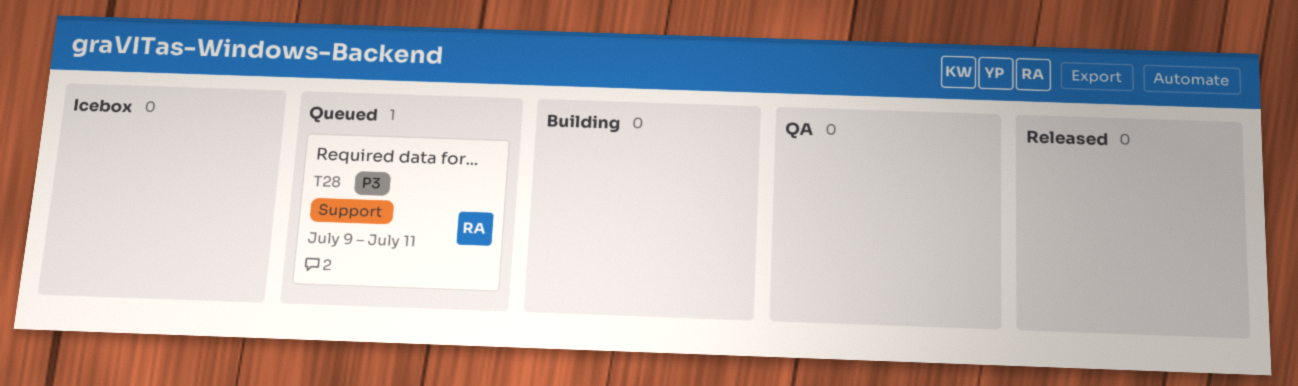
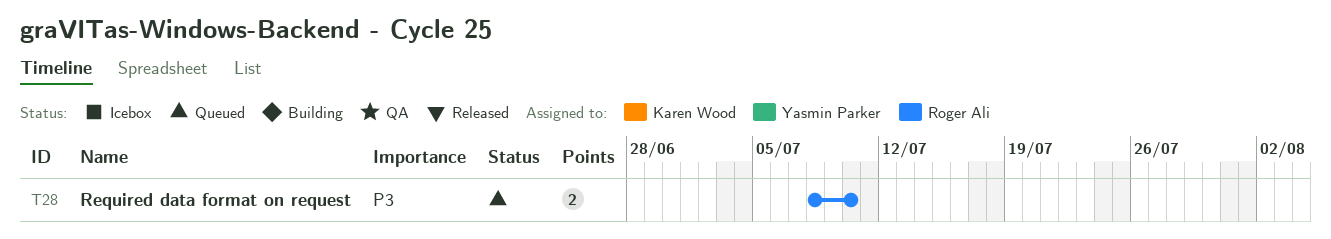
T28, start: Jul 9 -> Jul 8
T28, due: Jul 11 -> Jul 10

